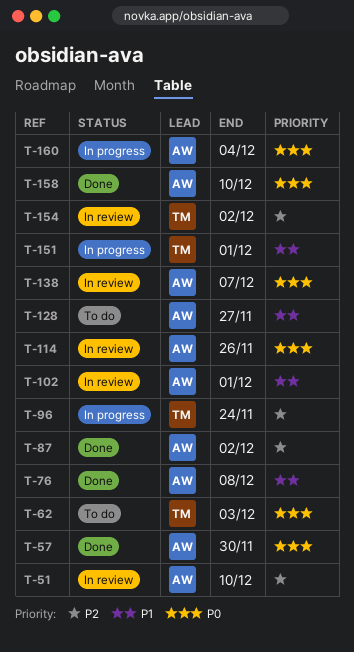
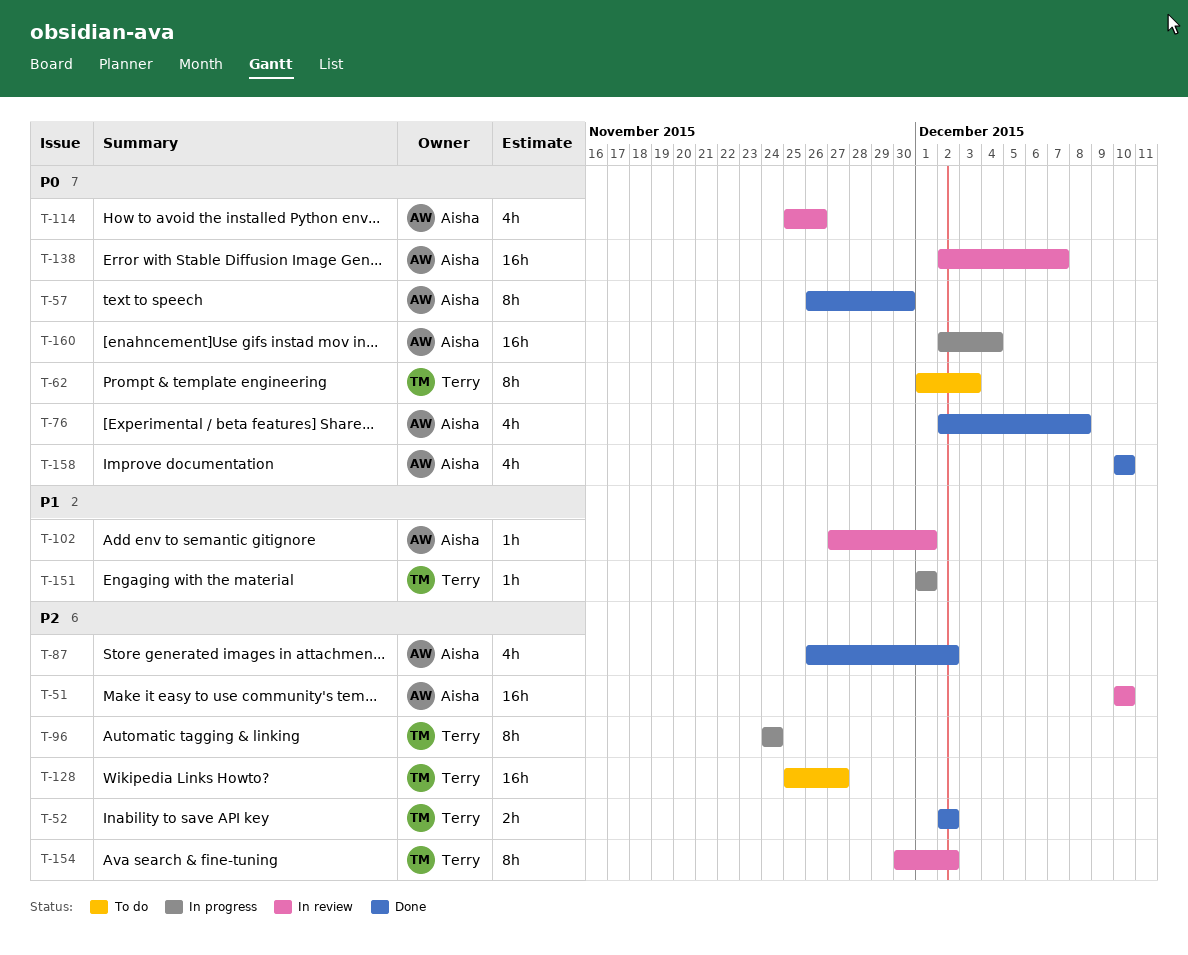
T-52: none -> present
T-76, priority: P1 -> P0
T-128, owner: Aisha -> Terry
T-128, priority: P1 -> P2

